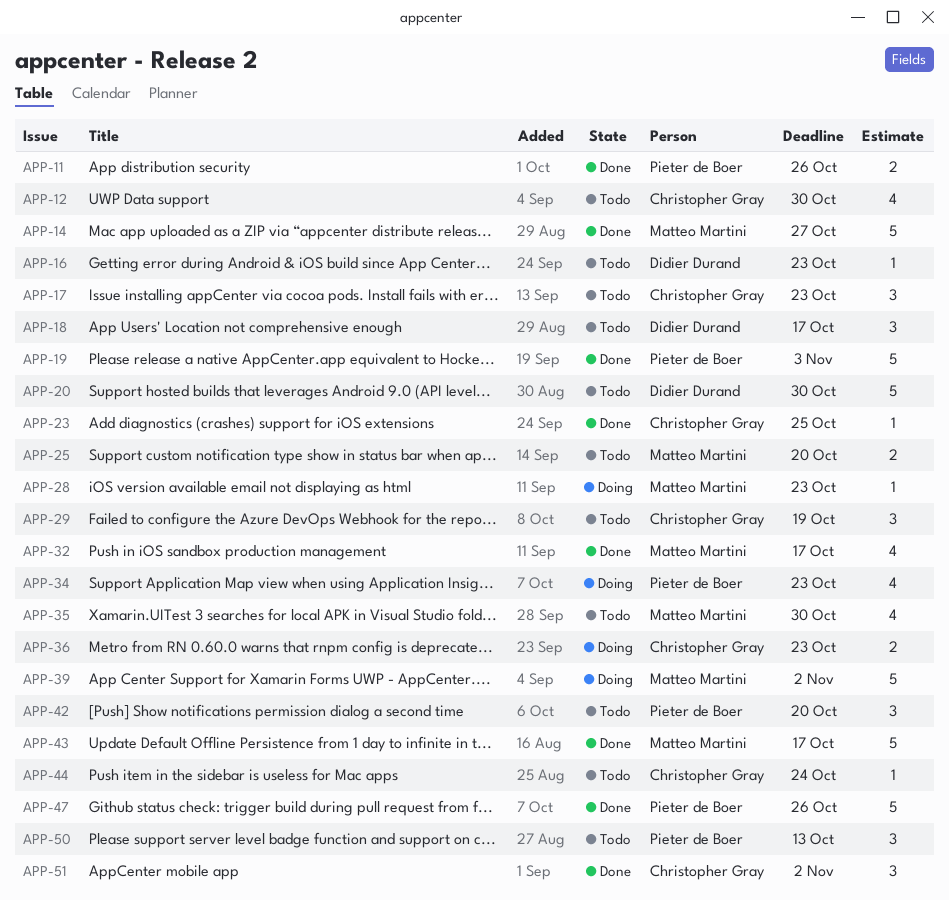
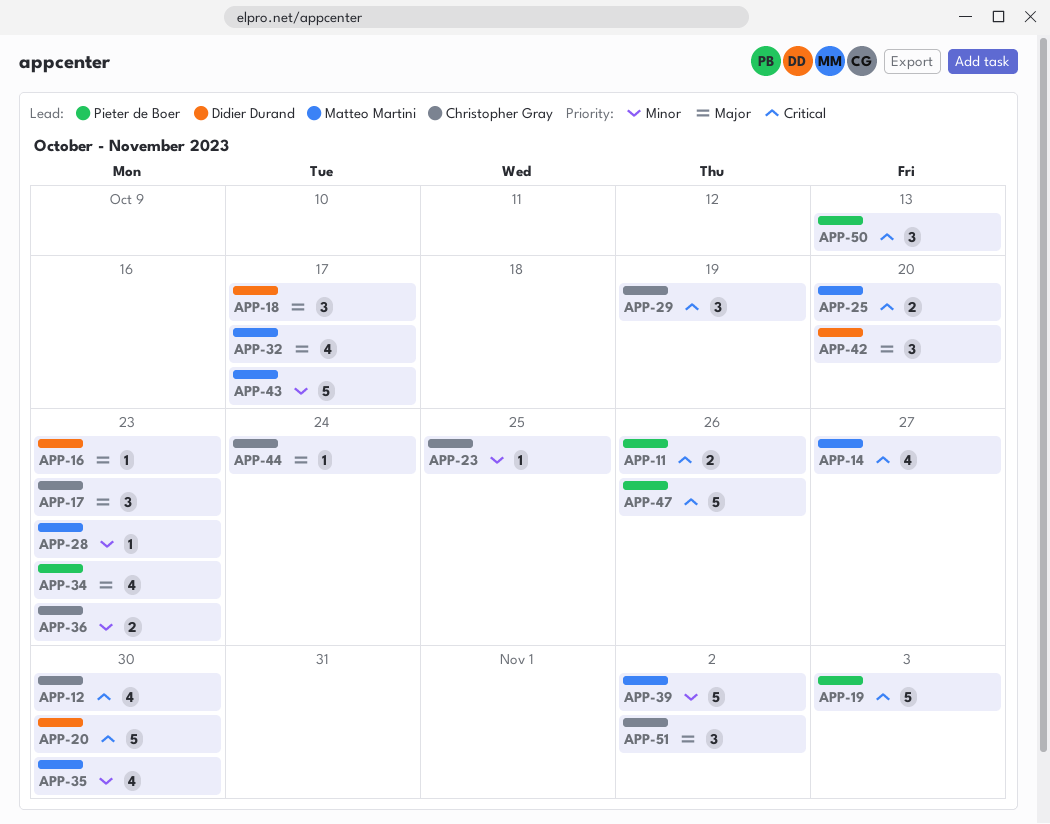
APP-14, estimate: 5 -> 4
APP-42, owner: Pieter de Boer -> Didier Durand

